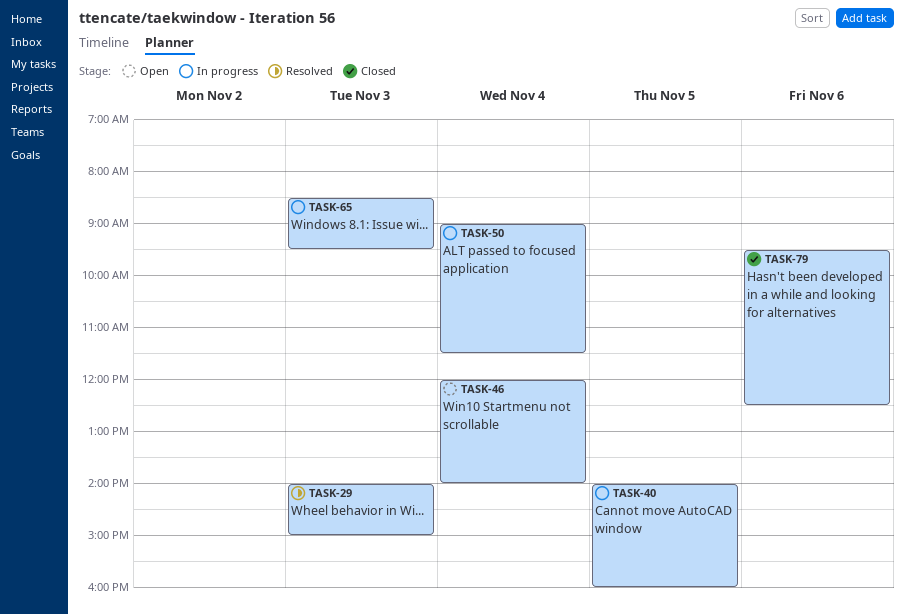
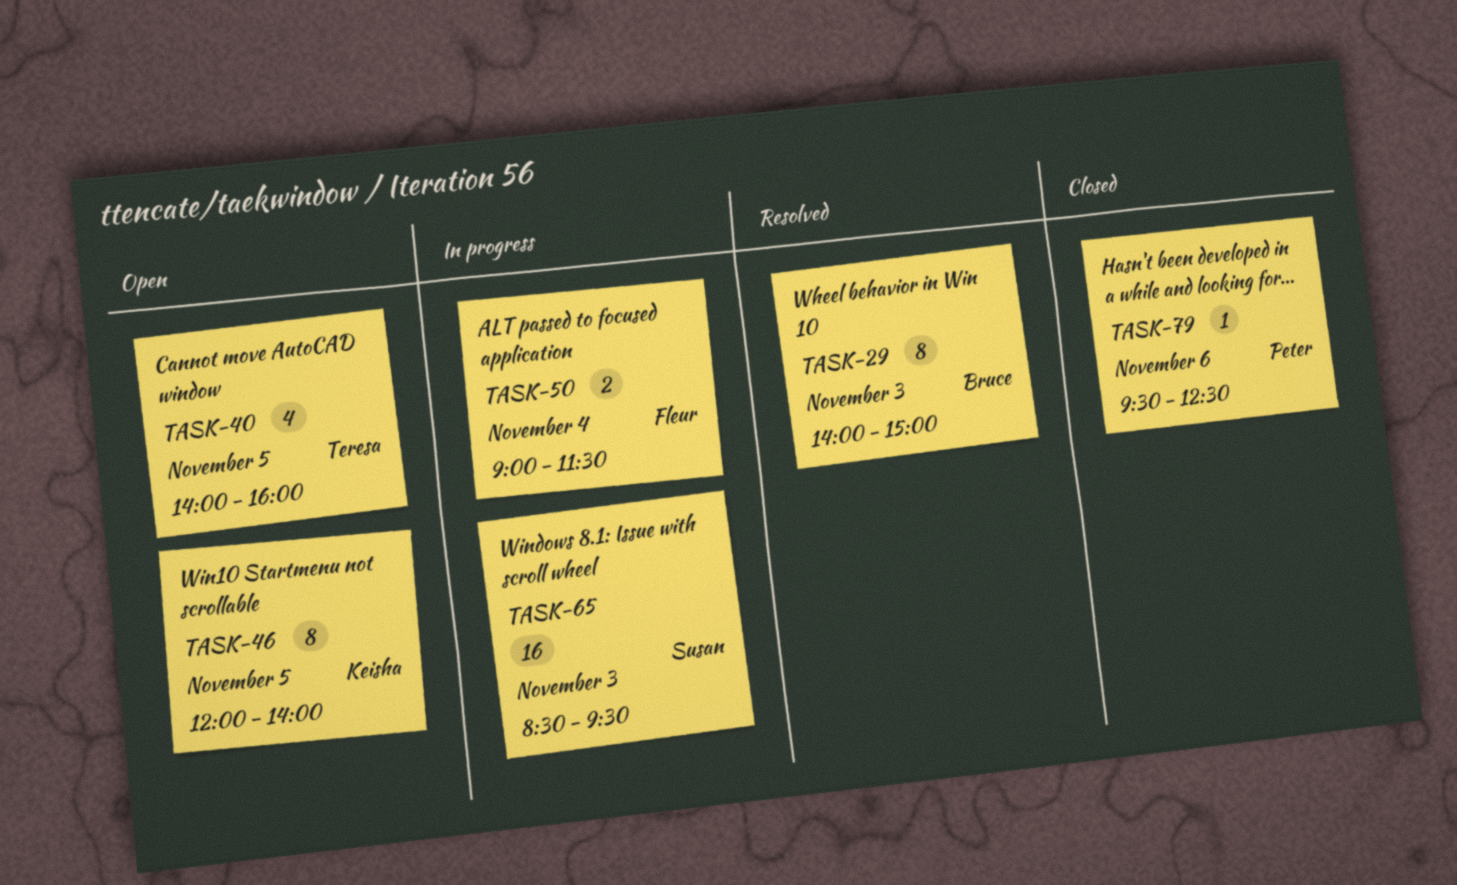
TASK-40, status: In progress -> Open
TASK-46, day: Nov 4 -> Nov 5

